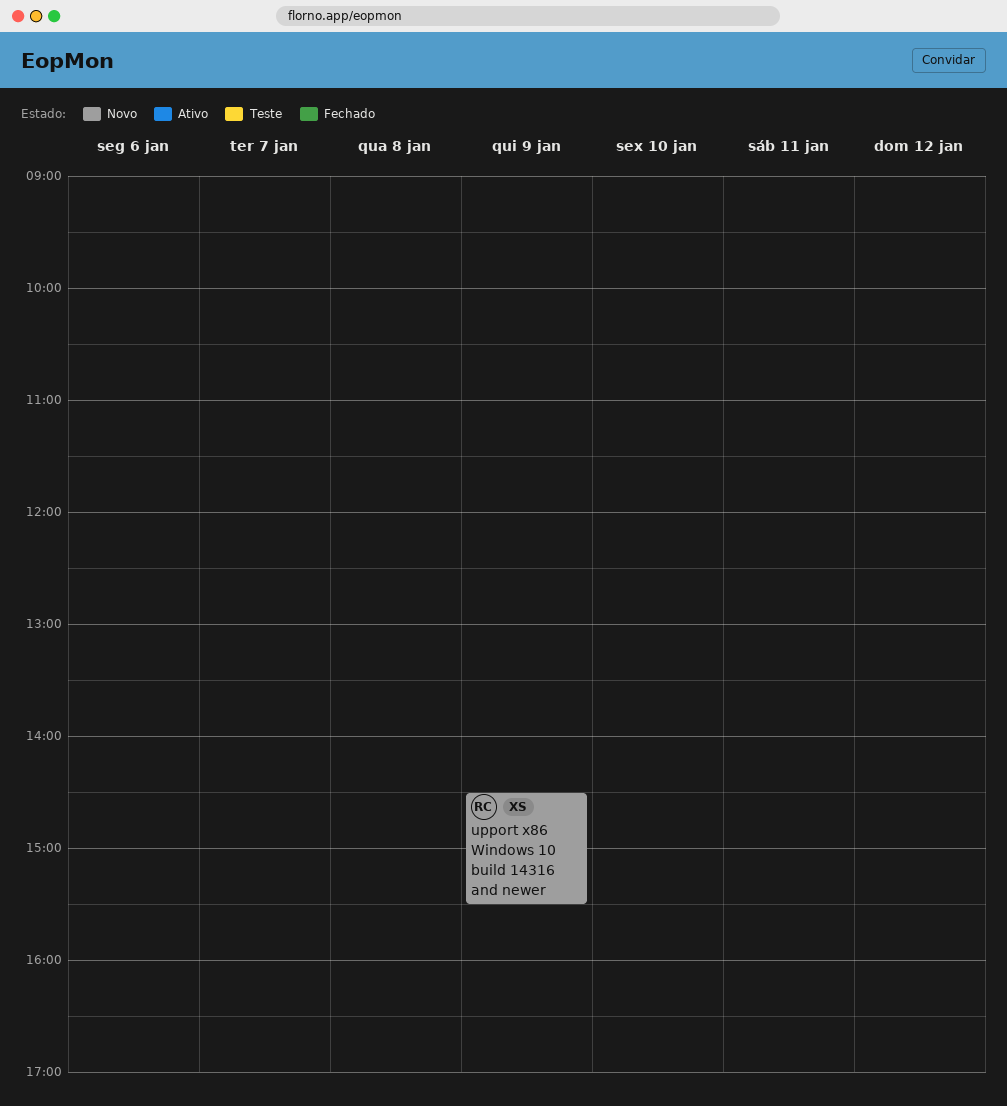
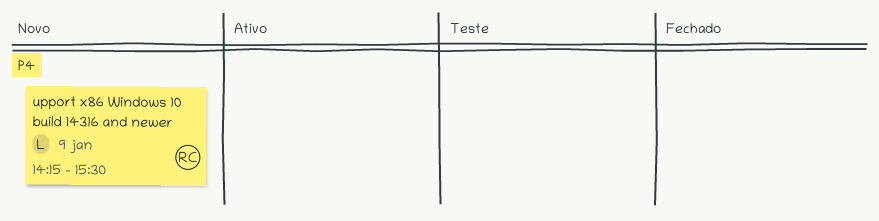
upport x86 Windows 10 build 14316 and newer, estimate: XS -> L
upport x86 Windows 10 build 14316 and newer, begins: 14:30 -> 14:15

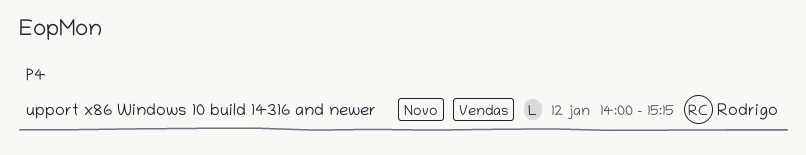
upport x86 Windows 10 build 14316 and newer, day: Jan 9 -> Jan 12
upport x86 Windows 10 build 14316 and newer, begins: 14:15 -> 14:00
upport x86 Windows 10 build 14316 and newer, ends: 15:30 -> 15:15

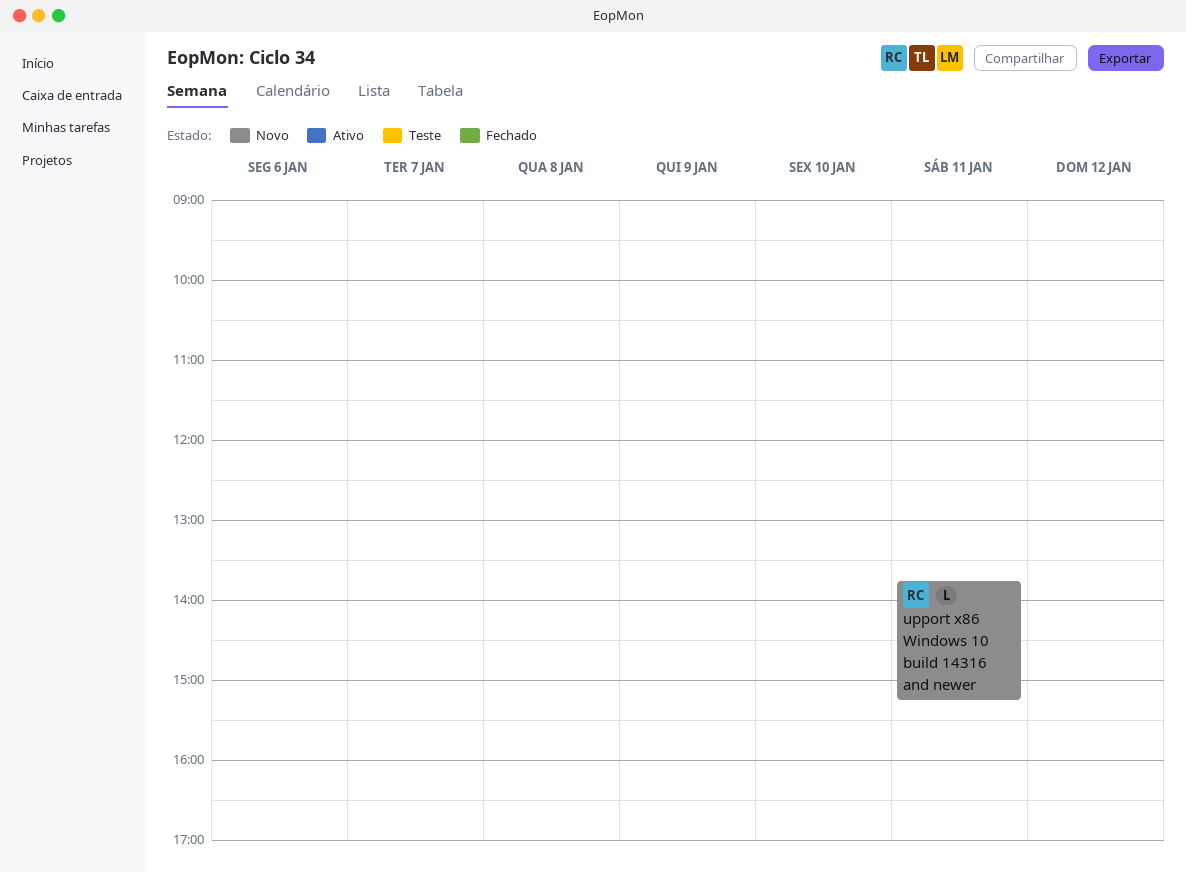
upport x86 Windows 10 build 14316 and newer, day: Jan 12 -> Jan 11
upport x86 Windows 10 build 14316 and newer, begins: 14:00 -> 13:45

